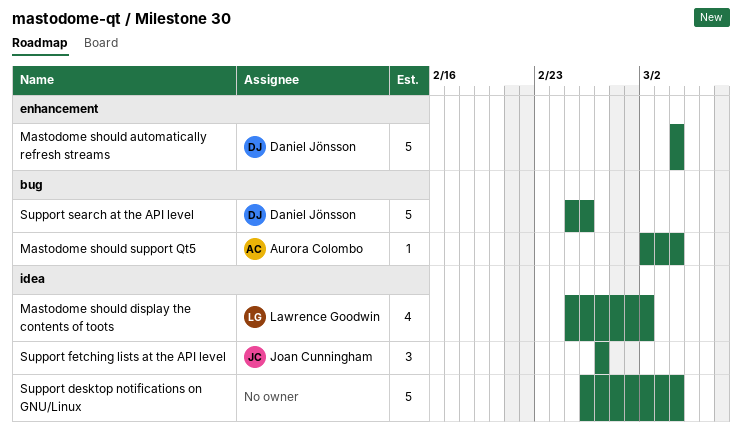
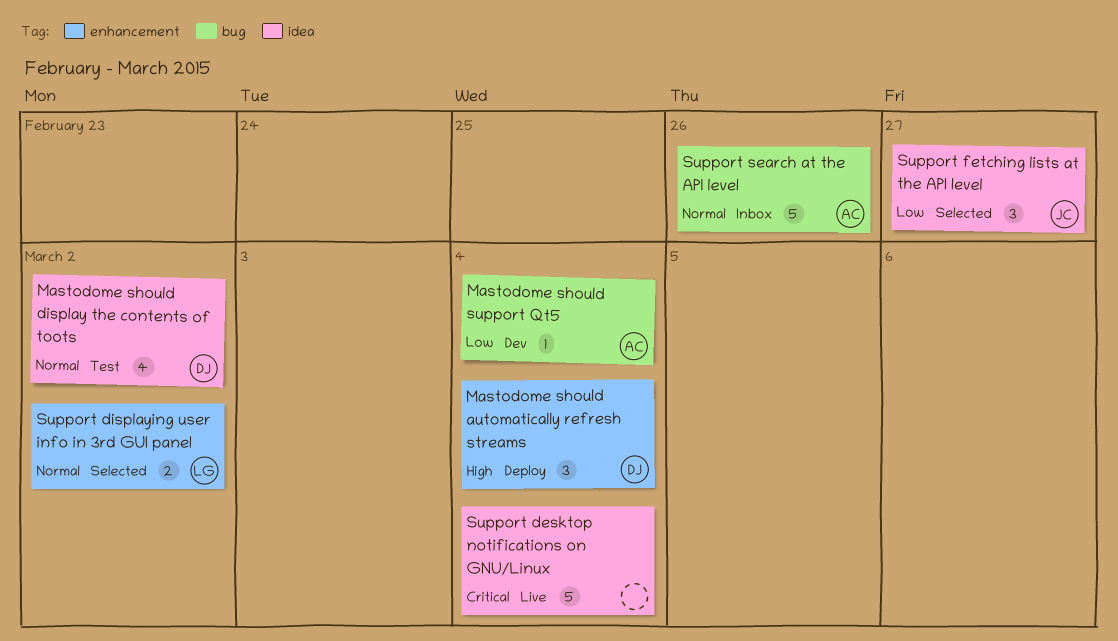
Mastodome should automatically refresh streams, estimate: 5 -> 3
Mastodome should display the contents of toots, owner: Lawrence Goodwin -> Daniel Jönsson
Support displaying user info in 3rd GUI panel: none -> present
Support search at the API level, owner: Daniel Jönsson -> Aurora Colombo

